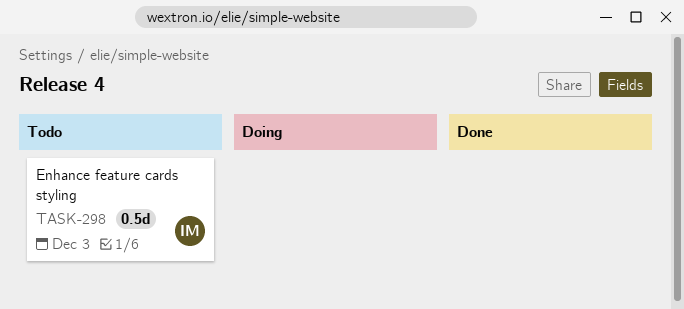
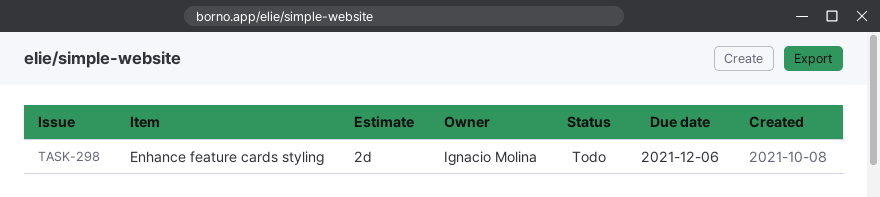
TASK-298, estimate: 0.5d -> 2d
TASK-298, due: Dec 3 -> Dec 6

